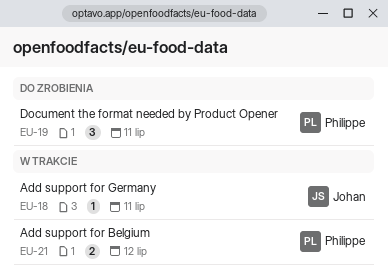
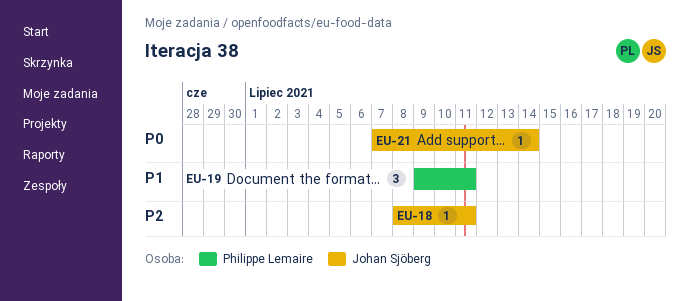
EU-21, owner: Philippe Lemaire -> Johan Sjöberg
EU-21, estimate: 2 -> 1
EU-21, due: Jul 12 -> Jul 14

